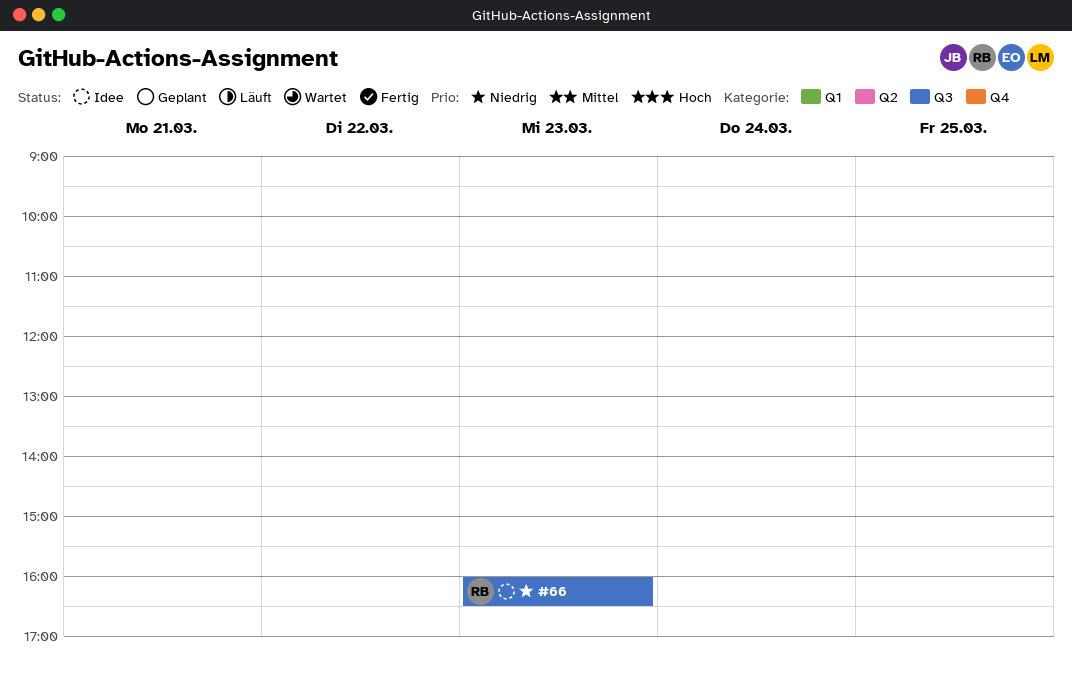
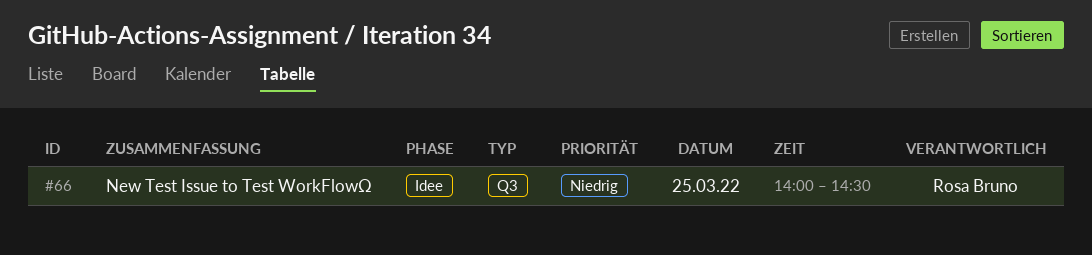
#66, day: Mar 23 -> Mar 25
#66, begins: 16:00 -> 14:00
#66, ends: 16:30 -> 14:30

